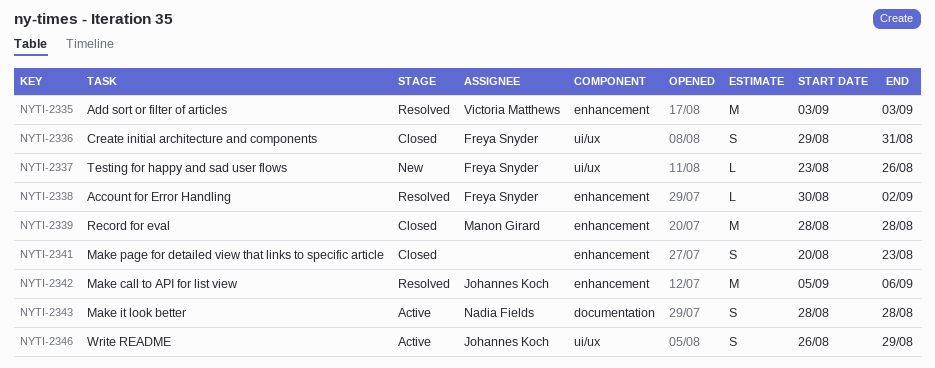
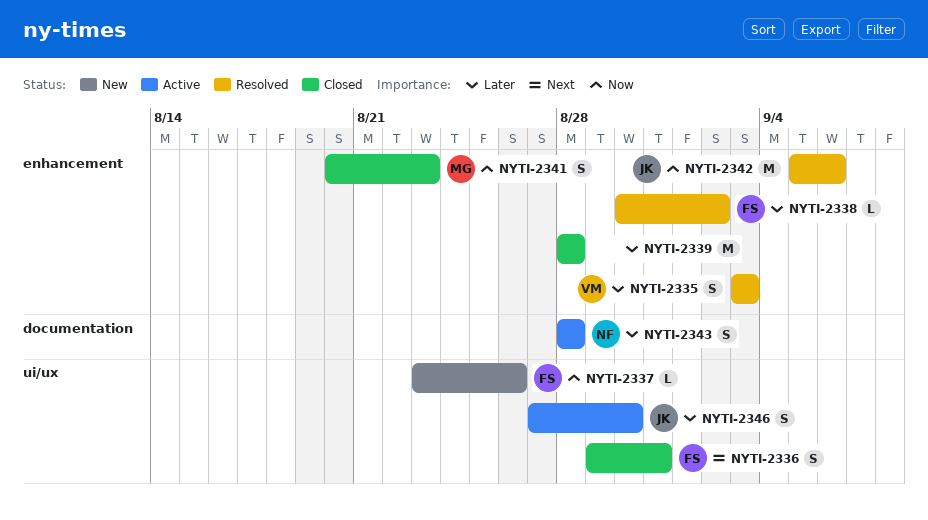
NYTI-2335, estimate: M -> S
NYTI-2339, owner: Manon Girard -> none
NYTI-2341, owner: none -> Manon Girard
NYTI-2346, start: Aug 26 -> Aug 27
NYTI-2346, due: Aug 29 -> Aug 30

